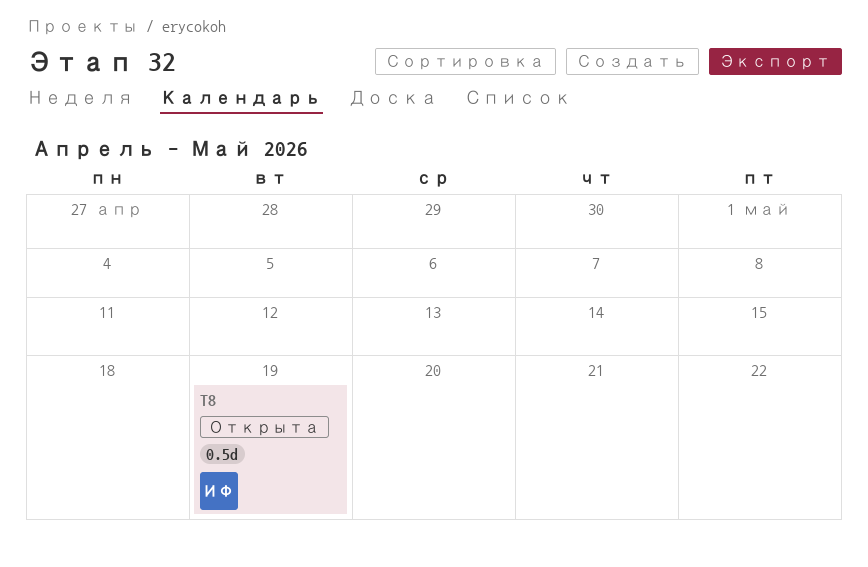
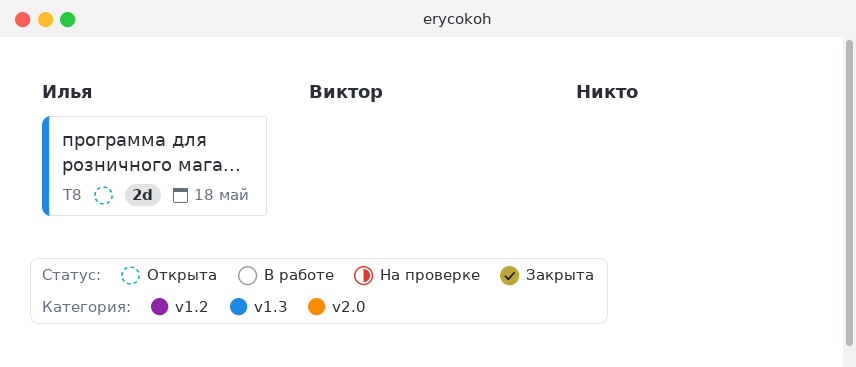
T8, estimate: 0.5d -> 2d
T8, due: May 19 -> May 18

